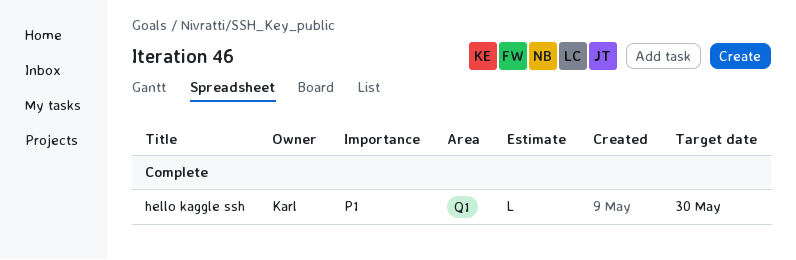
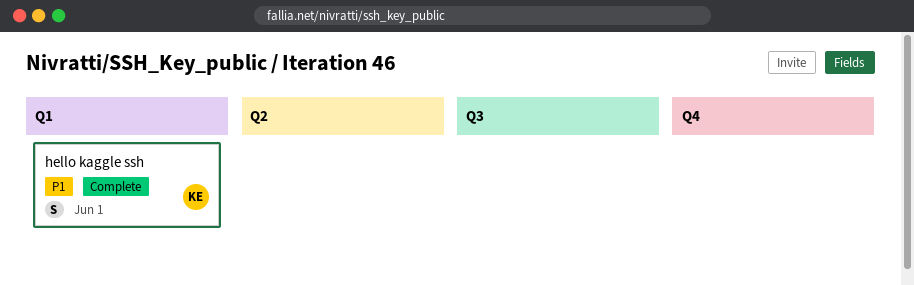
hello kaggle ssh, estimate: L -> S
hello kaggle ssh, due: May 30 -> Jun 1

